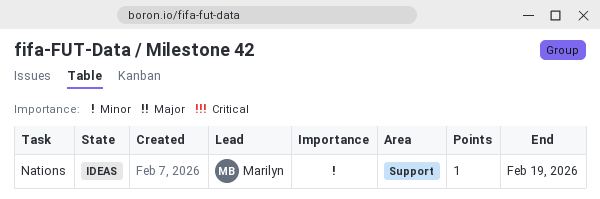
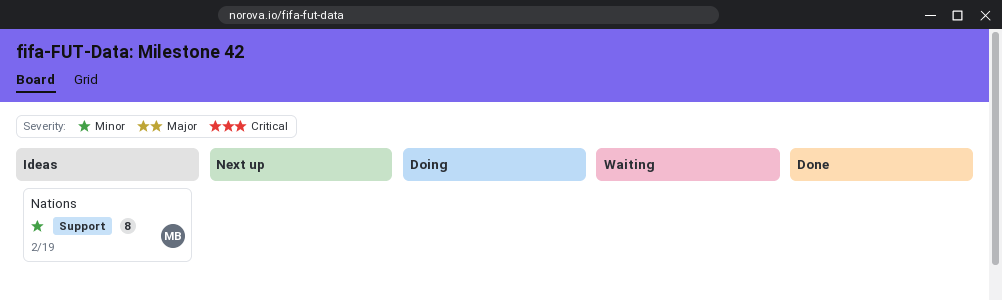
Nations, estimate: 1 -> 8

